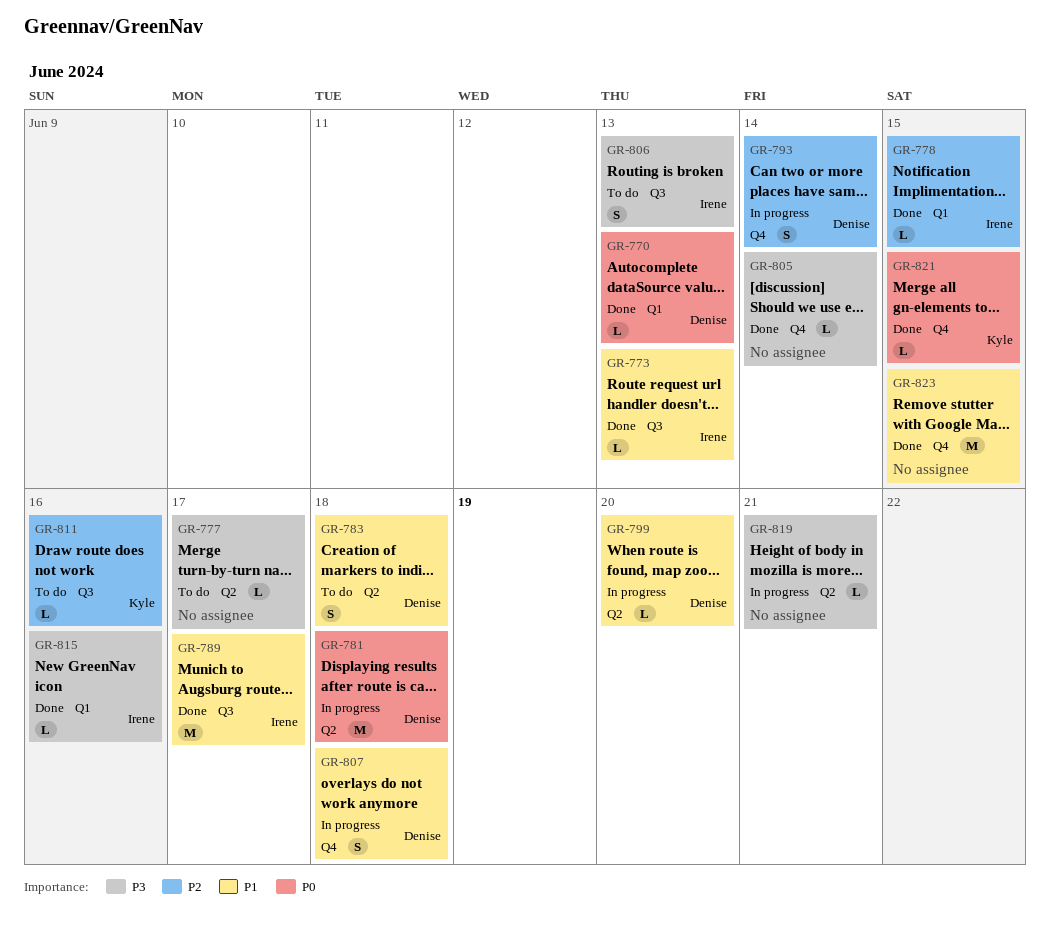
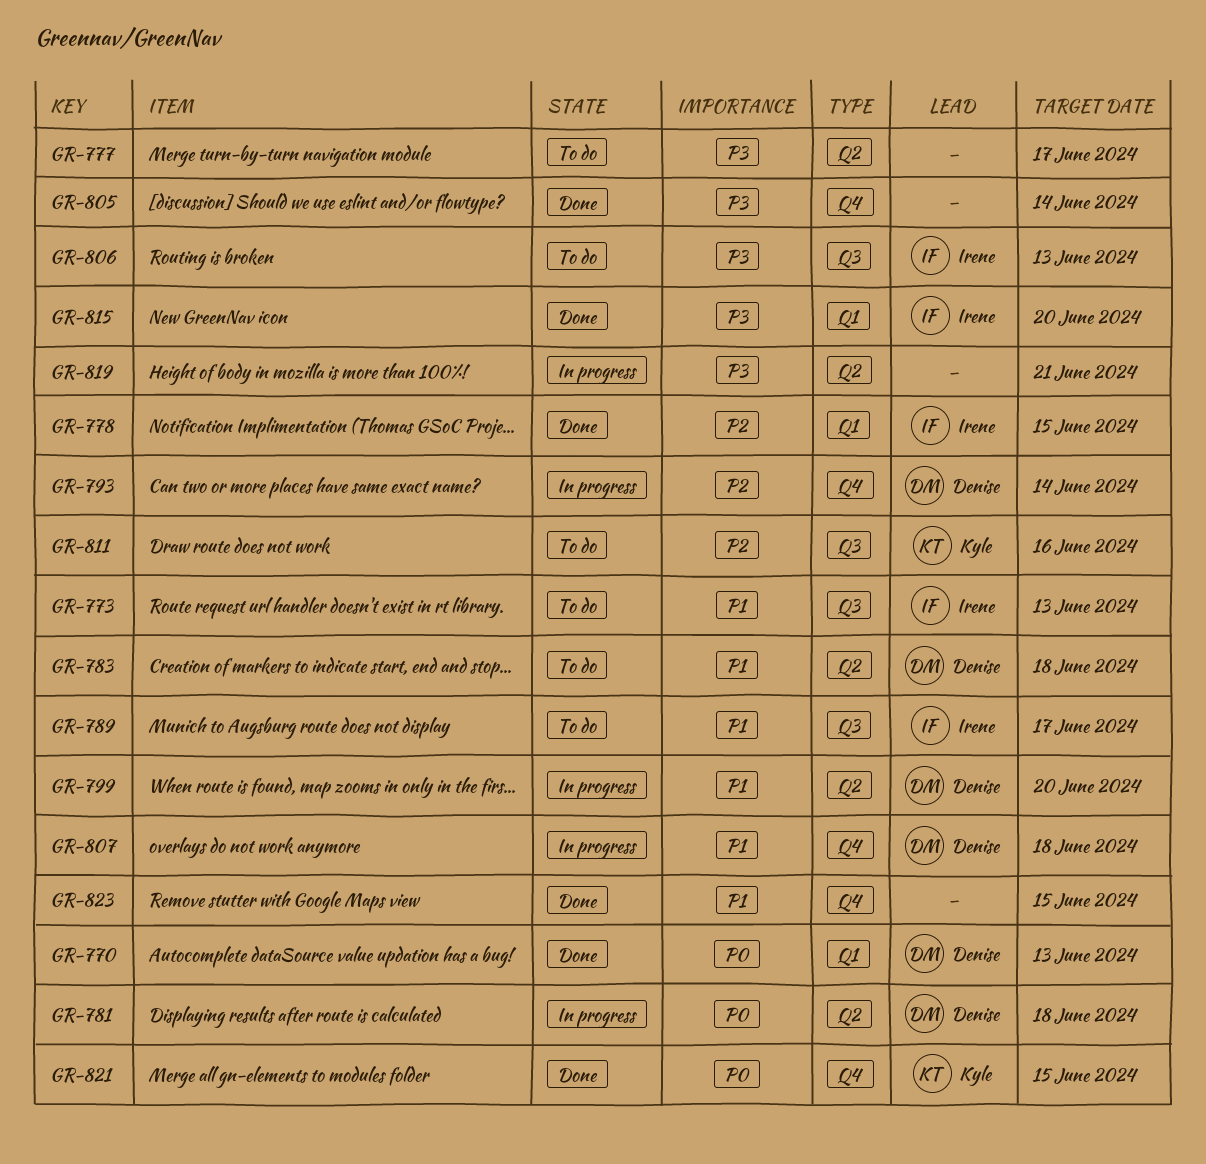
GR-773, status: Done -> To do
GR-789, status: Done -> To do
GR-815, due: Jun 16 -> Jun 20

